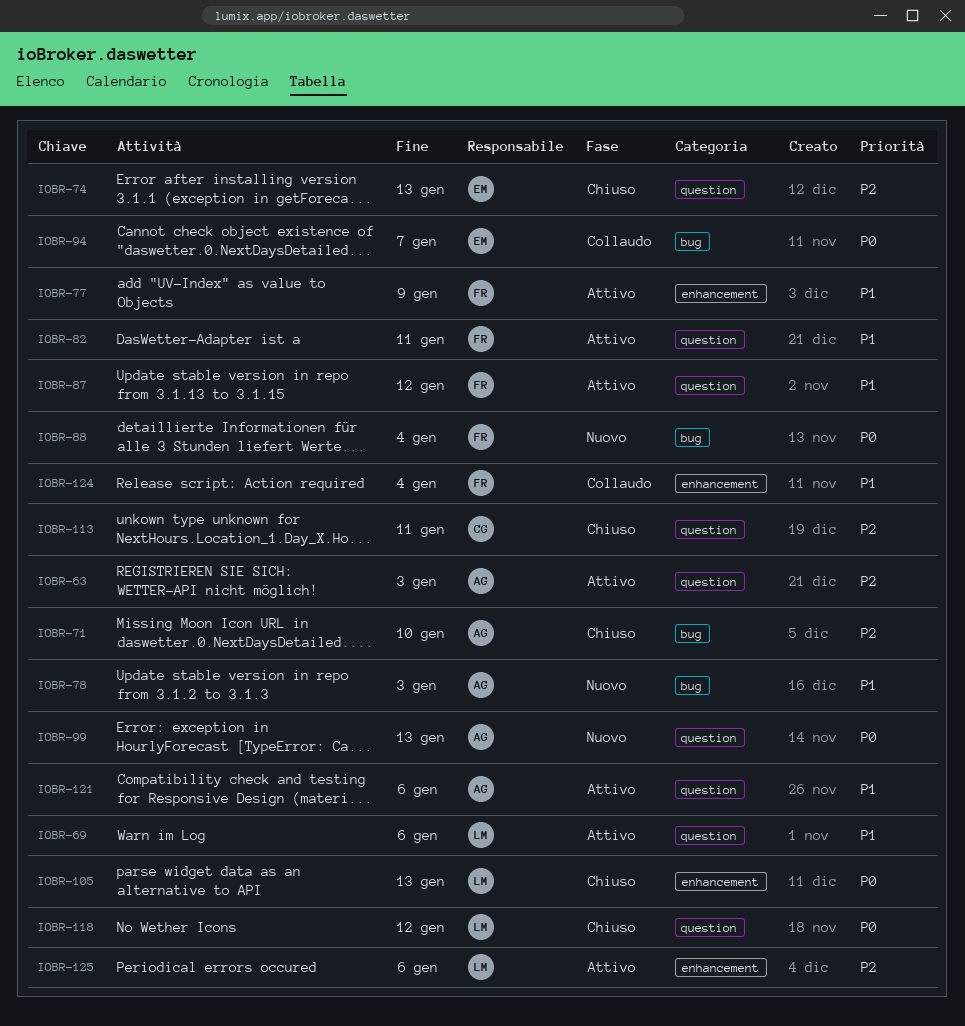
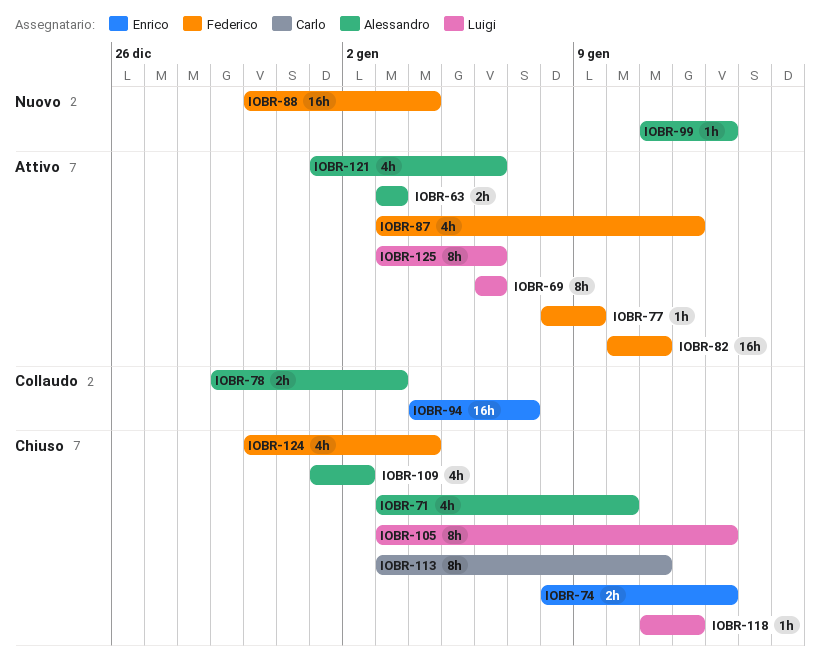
IOBR-78, status: Nuovo -> Collaudo
IOBR-109: none -> present
IOBR-124, status: Collaudo -> Chiuso

